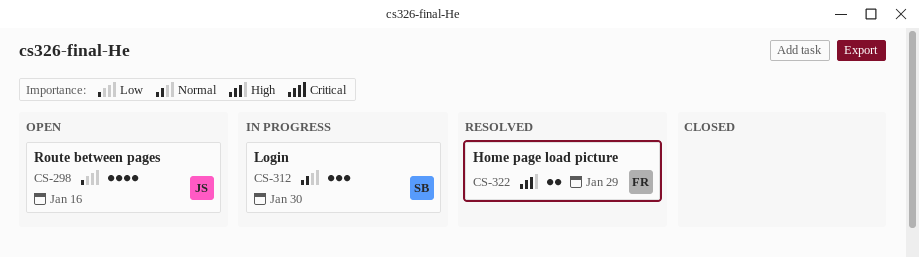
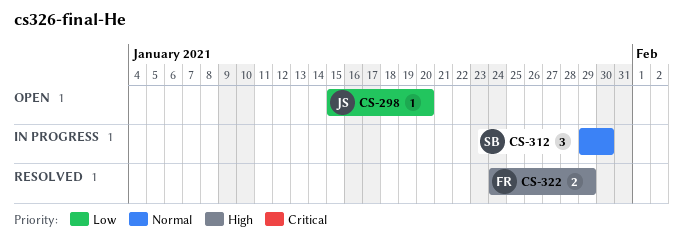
CS-298, estimate: 4 -> 1
CS-298, due: Jan 16 -> Jan 20

